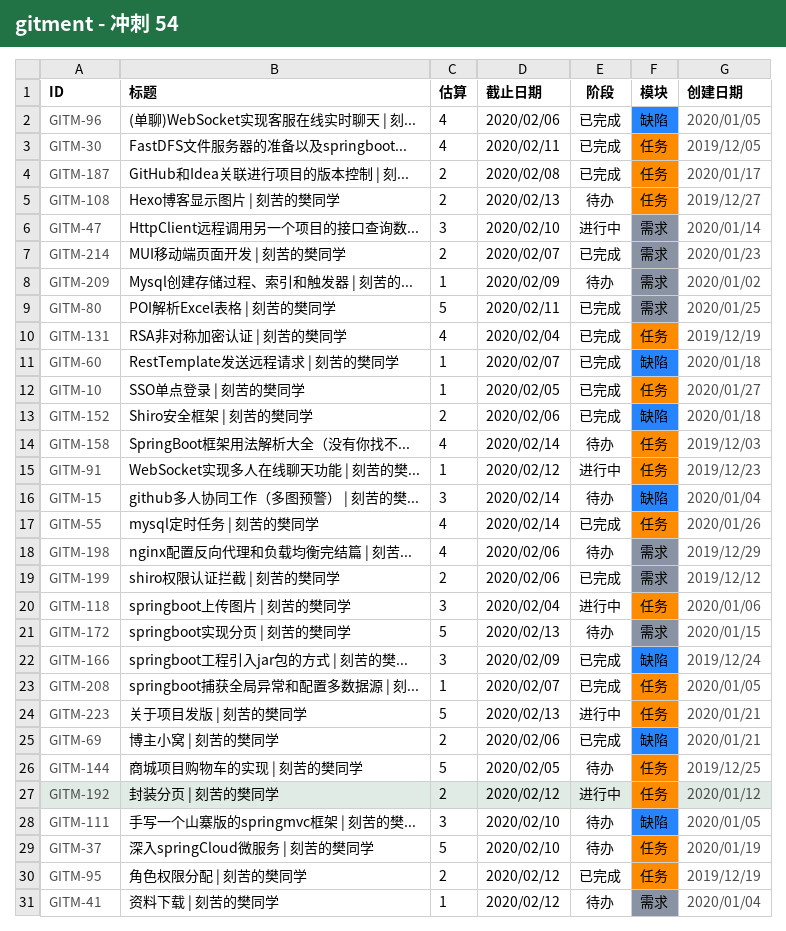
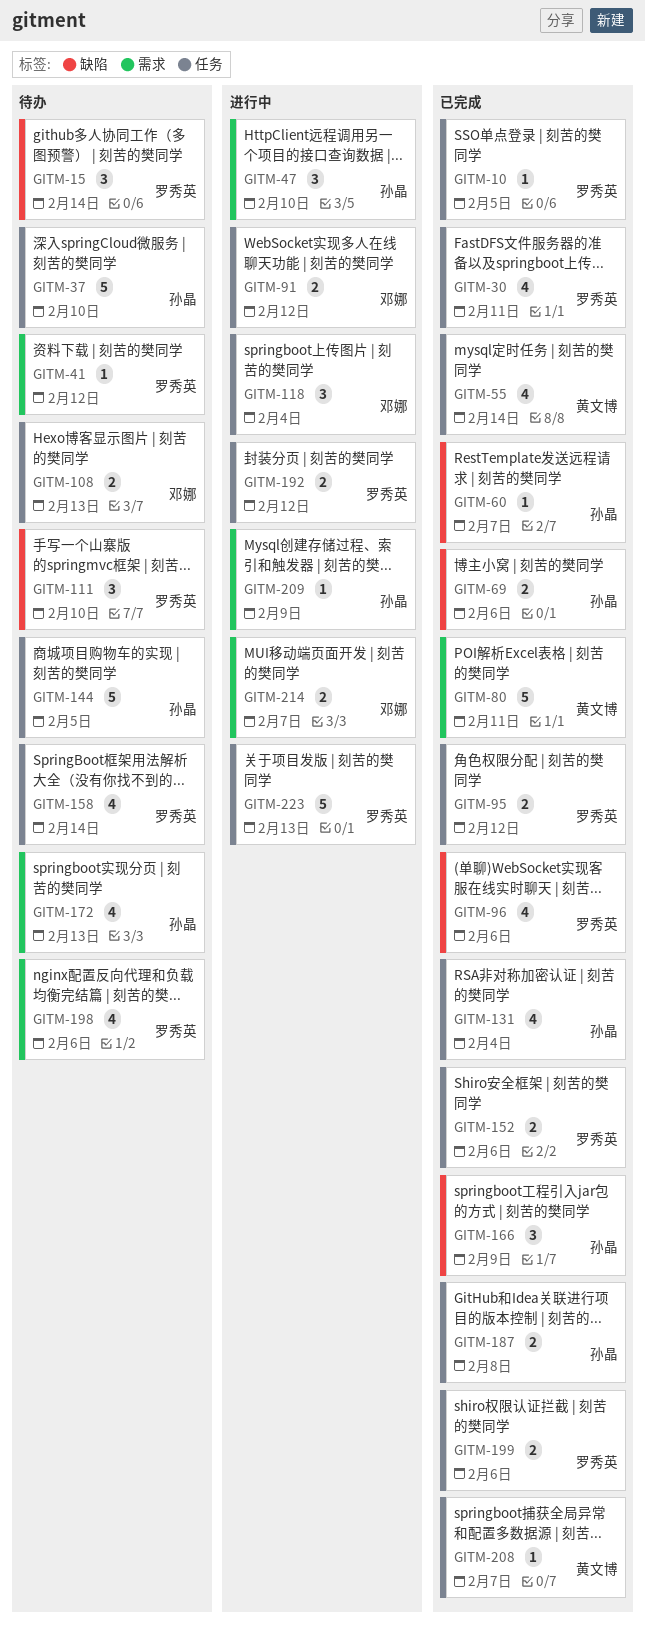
GITM-91, estimate: 1 -> 2
GITM-152, label: 缺陷 -> 任务
GITM-172, estimate: 5 -> 4
GITM-199, label: 需求 -> 任务
GITM-209, status: 待办 -> 进行中
GITM-214, status: 已完成 -> 进行中

